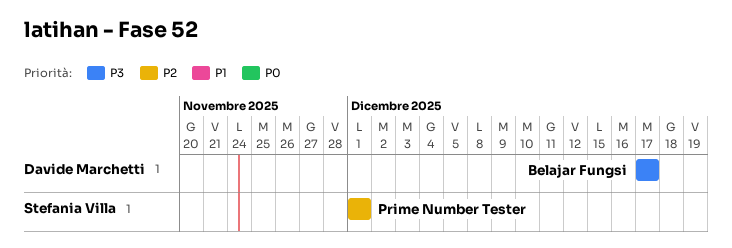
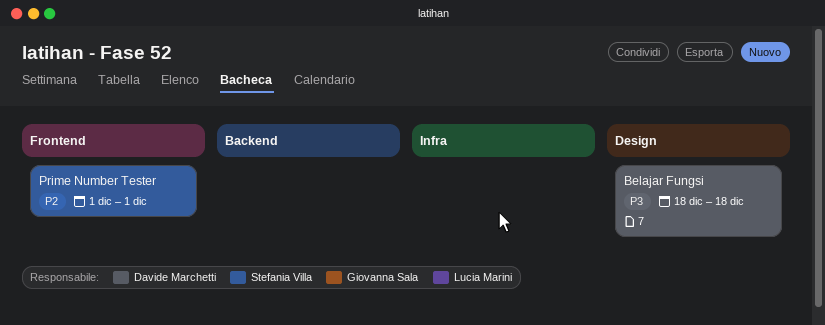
Belajar Fungsi, start: Dec 17 -> Dec 18
Belajar Fungsi, due: Dec 17 -> Dec 18

